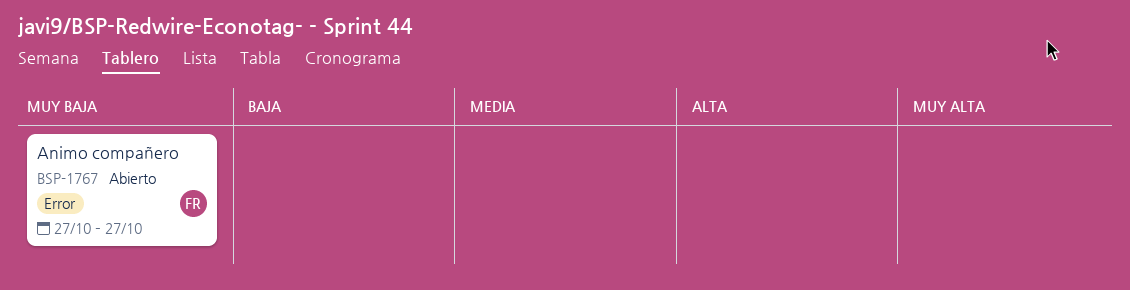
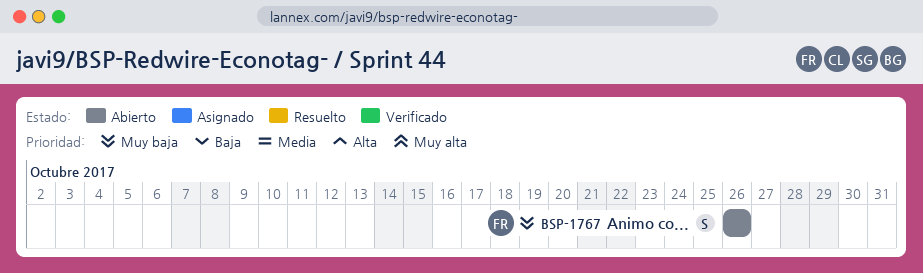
BSP-1767, start: Oct 27 -> Oct 26
BSP-1767, due: Oct 27 -> Oct 26

